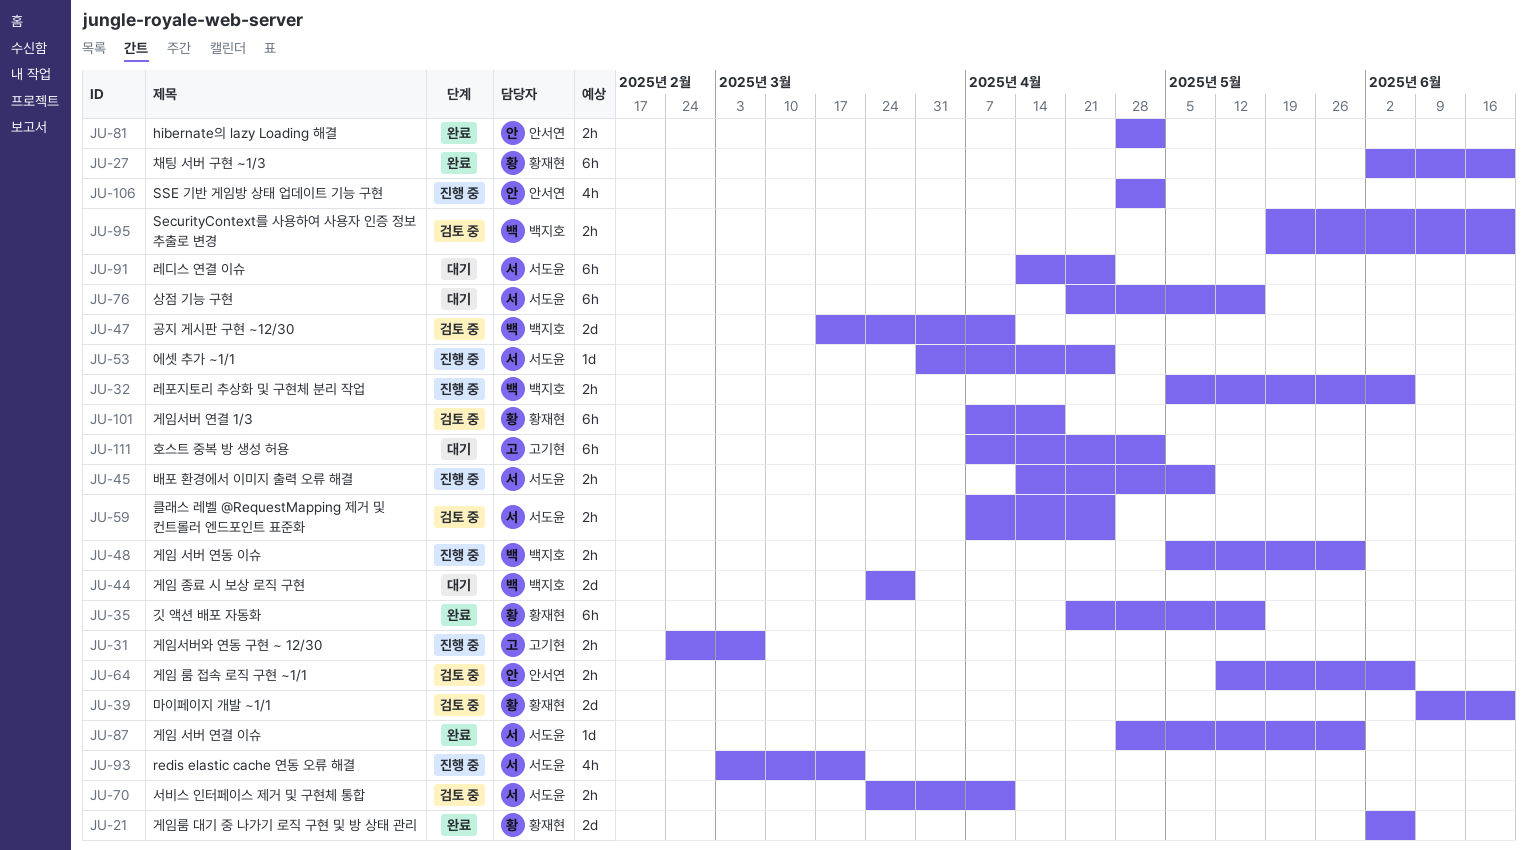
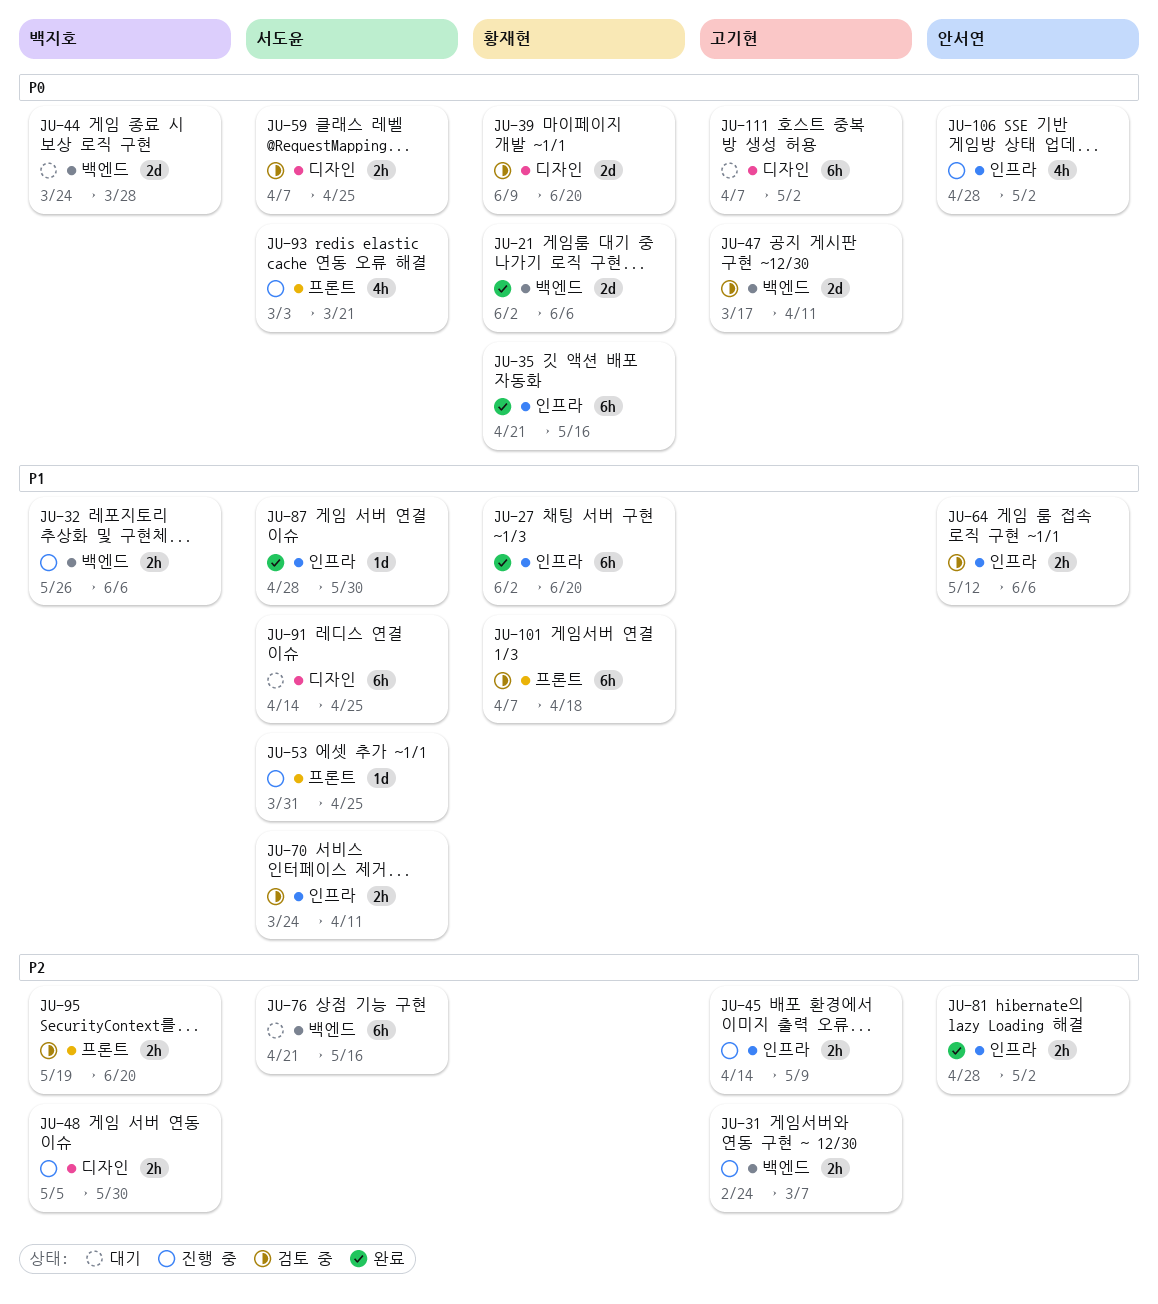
JU-32, start: May 5 -> May 26
JU-45, owner: 서도윤 -> 고기현
JU-47, owner: 백지호 -> 고기현

